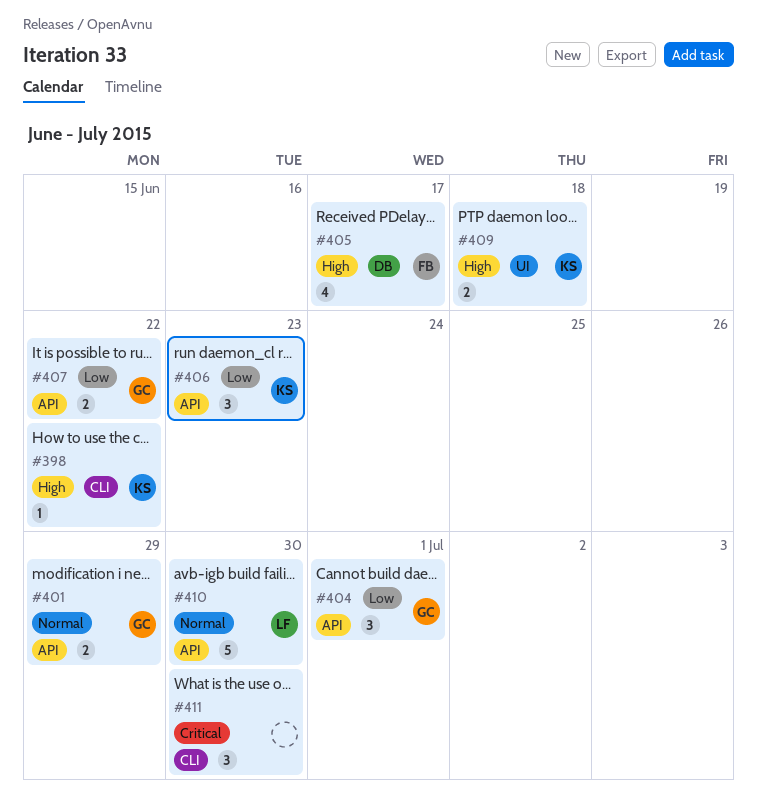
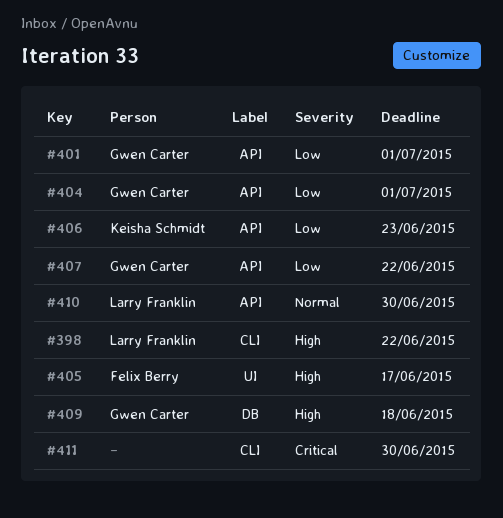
#398, owner: Keisha Schmidt -> Larry Franklin
#401, priority: Normal -> Low
#401, due: Jun 29 -> Jul 1
#405, label: DB -> UI
#409, owner: Keisha Schmidt -> Gwen Carter
#409, label: UI -> DB

